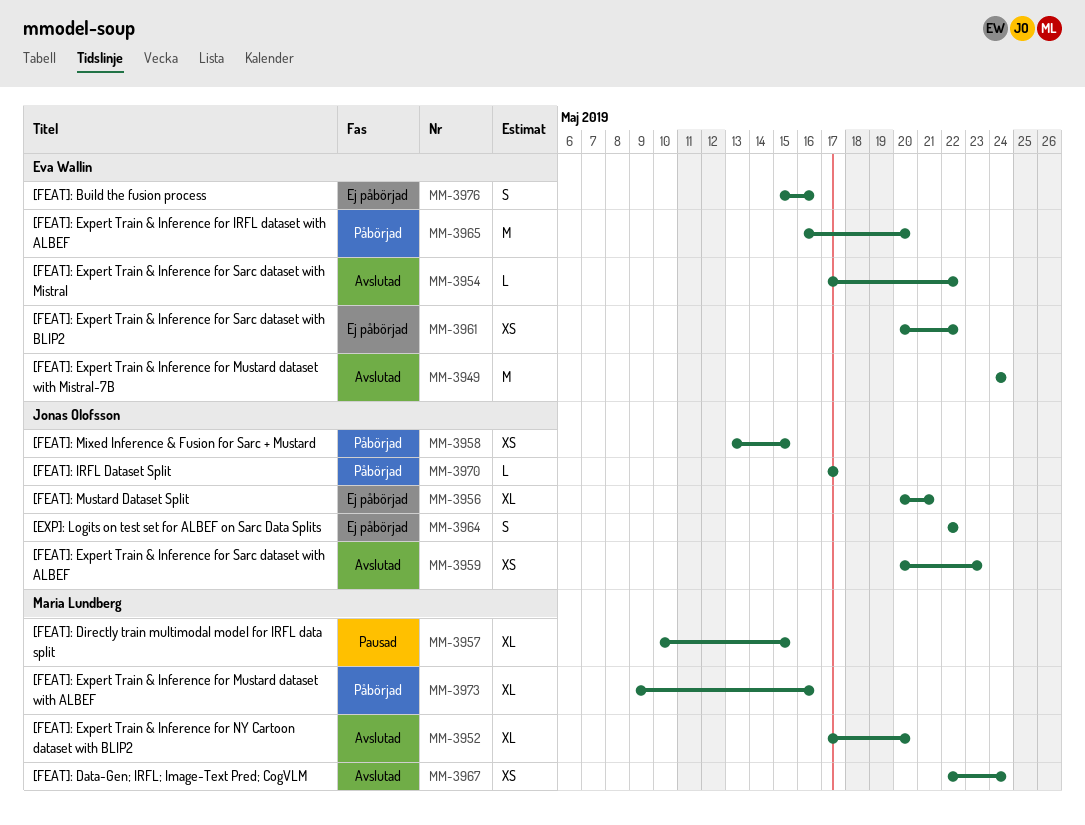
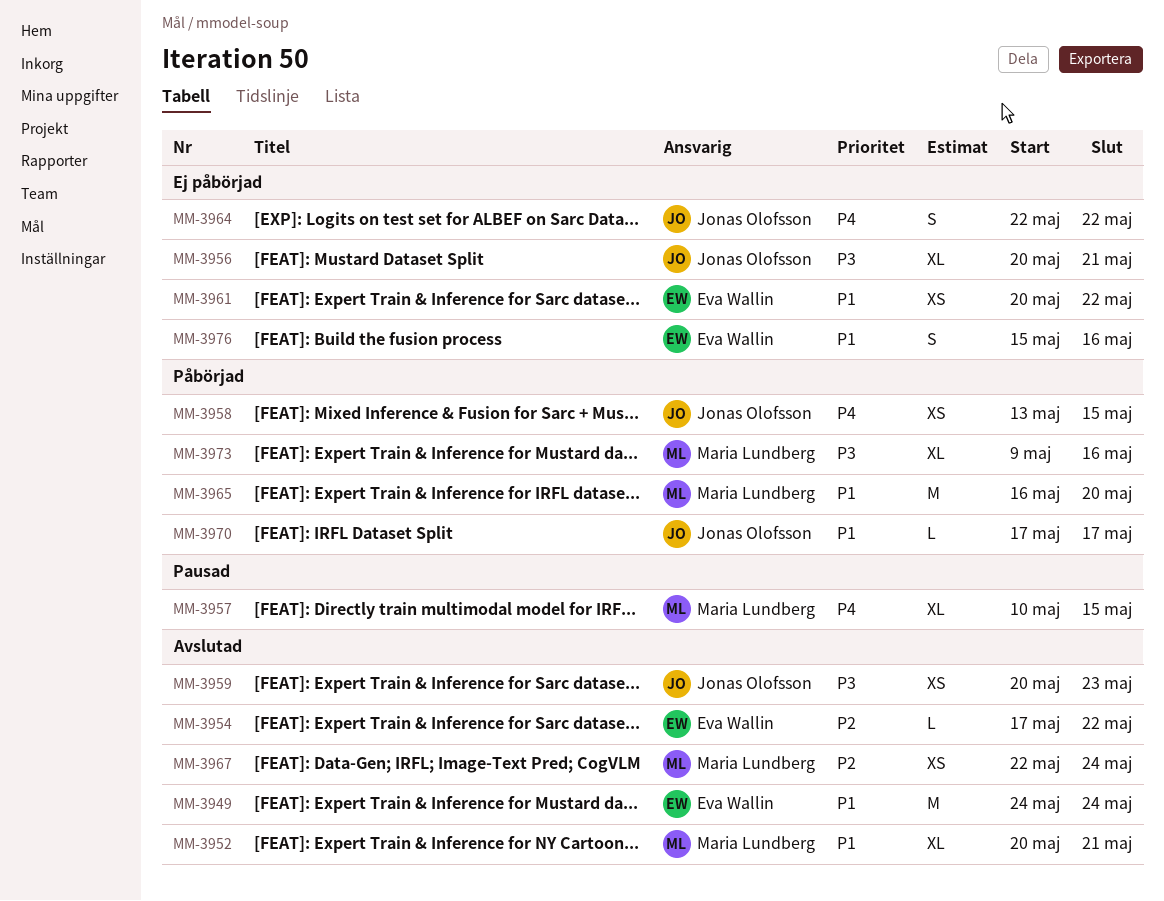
MM-3952, start: May 17 -> May 20
MM-3952, due: May 20 -> May 21
MM-3965, owner: Eva Wallin -> Maria Lundberg

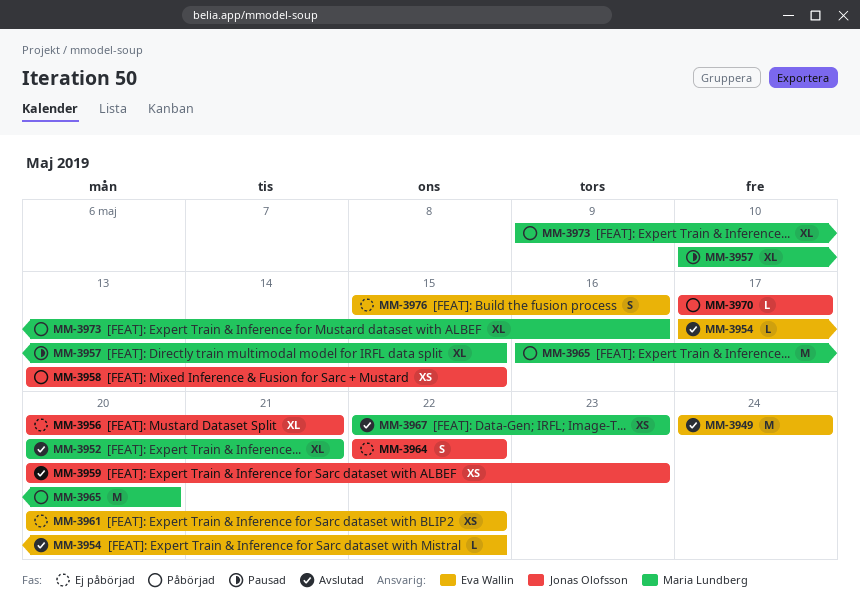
MM-3967, due: May 24 -> May 23

